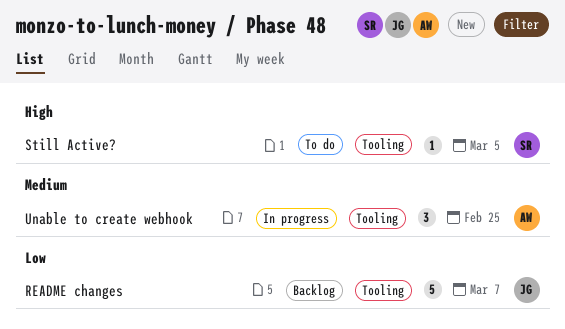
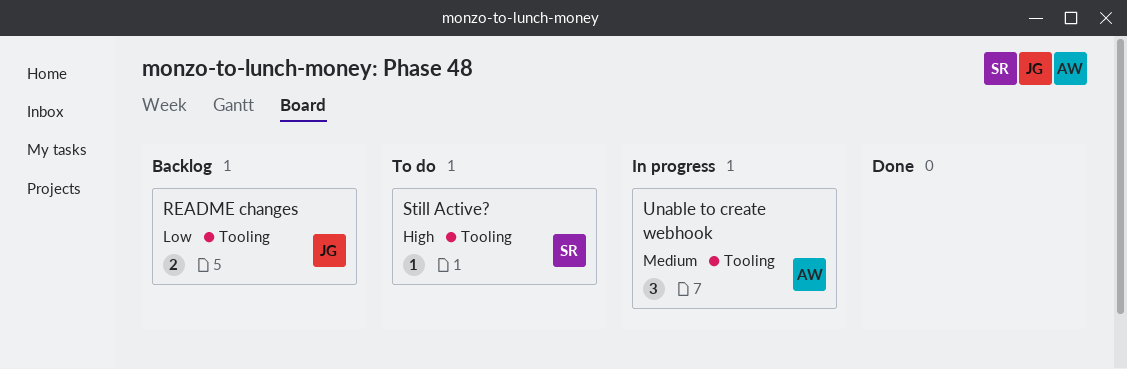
README changes, estimate: 5 -> 2

